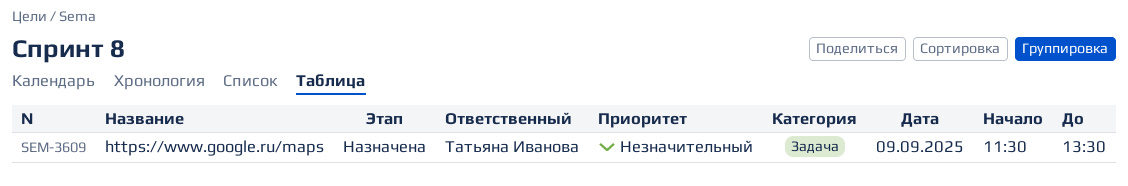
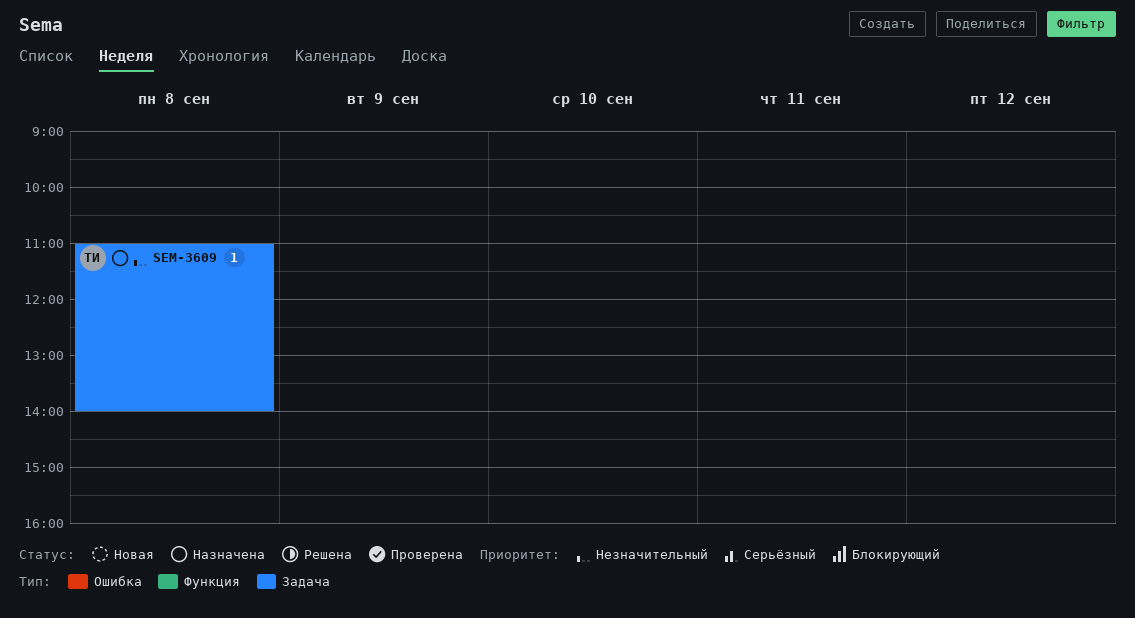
SEM-3609, day: Sep 9 -> Sep 8
SEM-3609, begins: 11:30 -> 11:00
SEM-3609, ends: 13:30 -> 14:00

